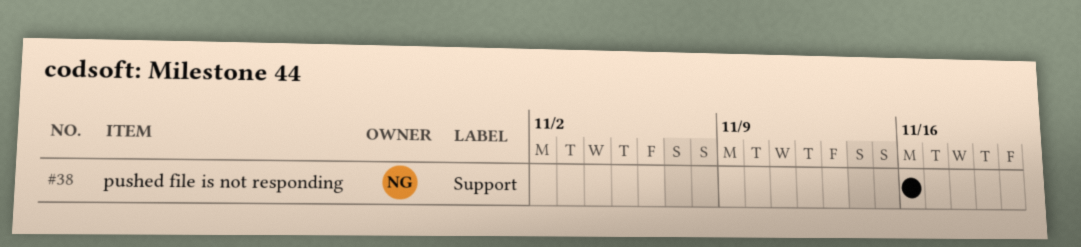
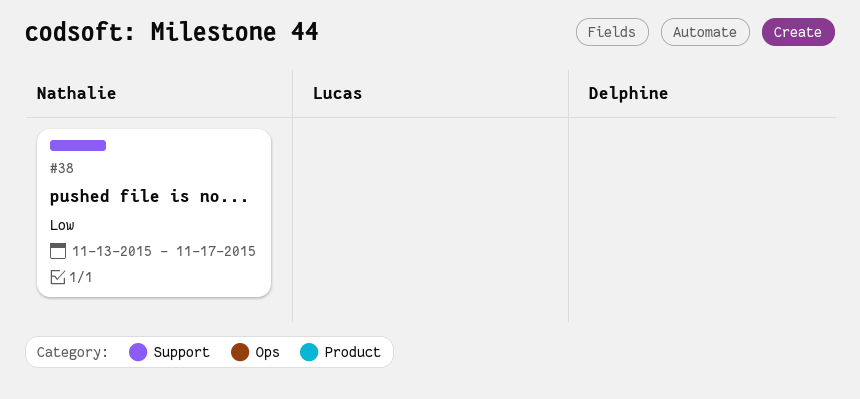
#38, start: Nov 16 -> Nov 13
#38, due: Nov 16 -> Nov 17

